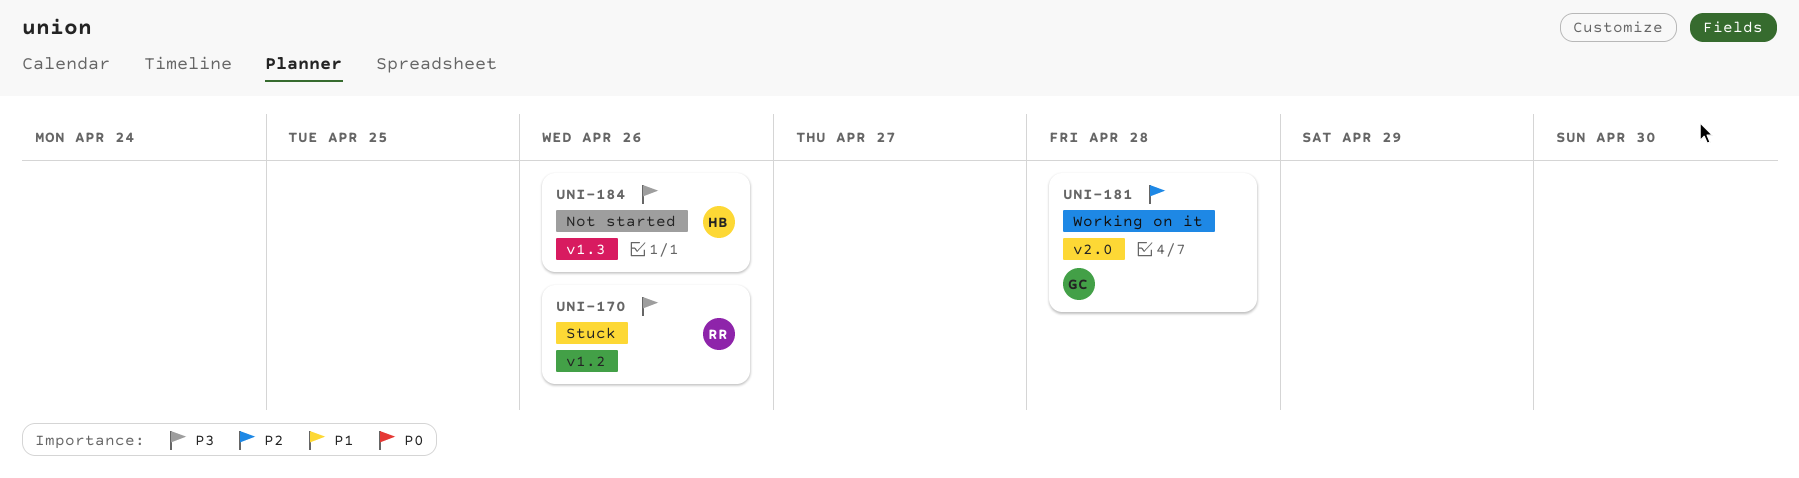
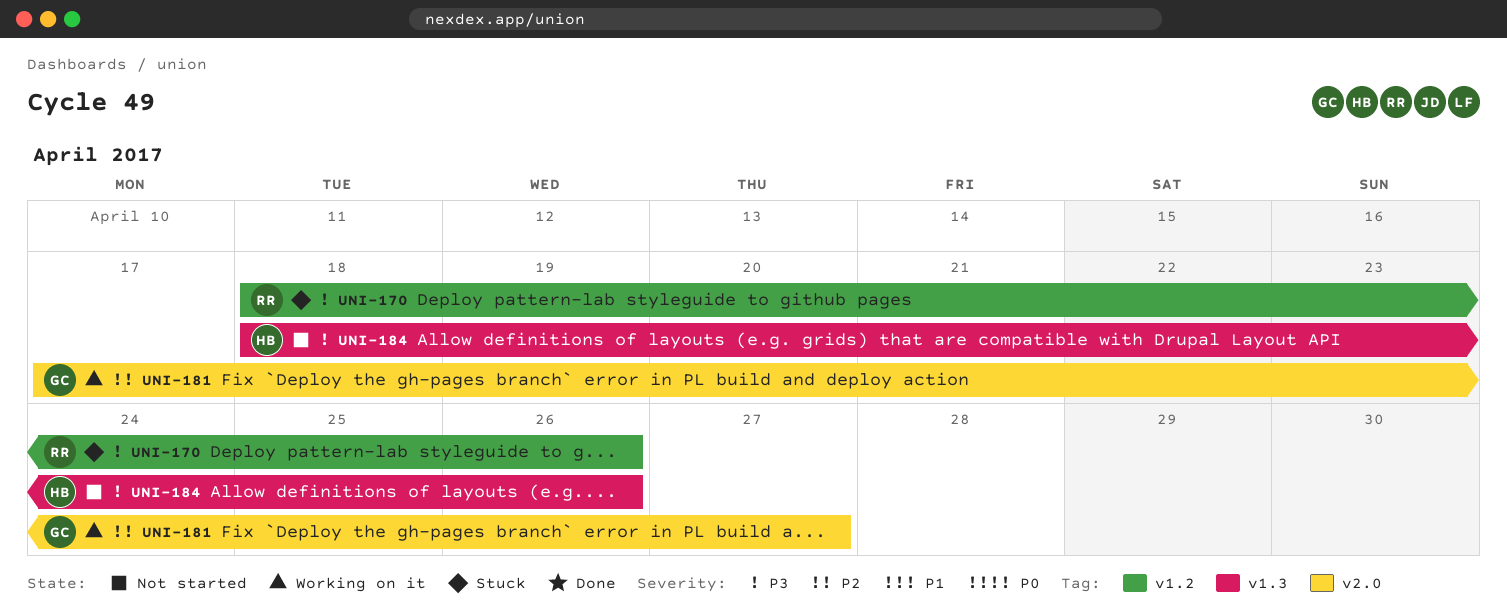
UNI-181, due: Apr 28 -> Apr 27

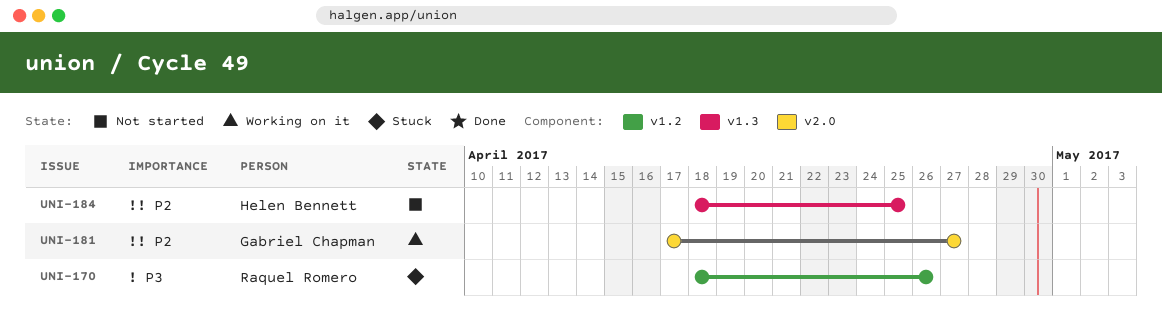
UNI-184, priority: P3 -> P2
UNI-184, due: Apr 26 -> Apr 25

